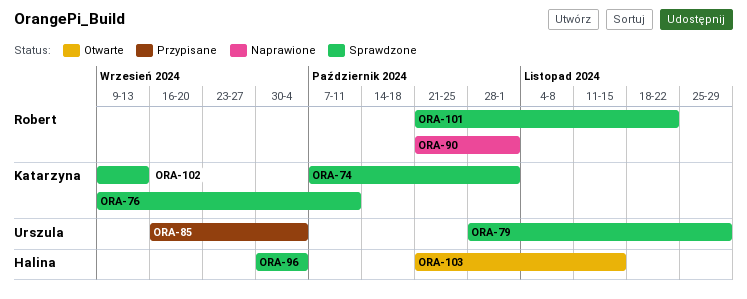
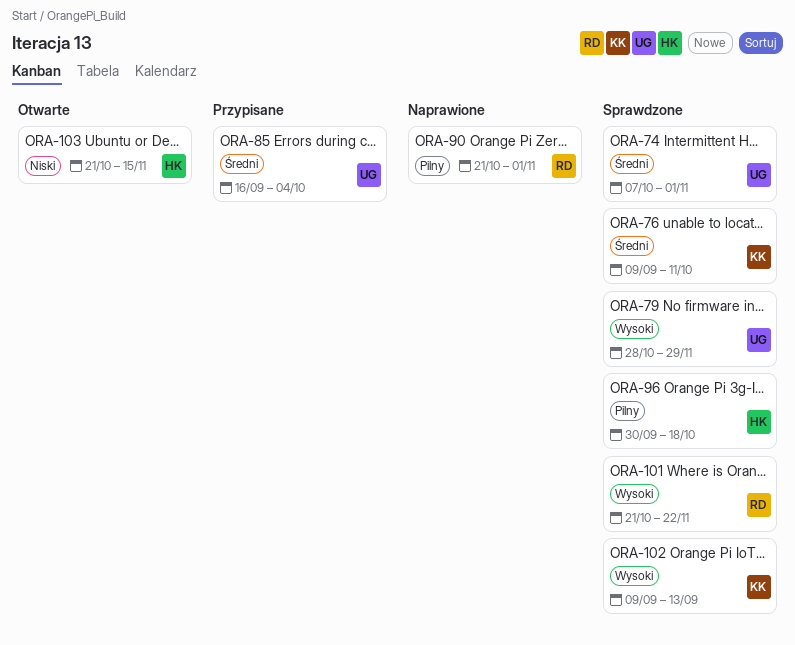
ORA-74, owner: Katarzyna -> Urszula
ORA-96, due: Oct 4 -> Oct 18

